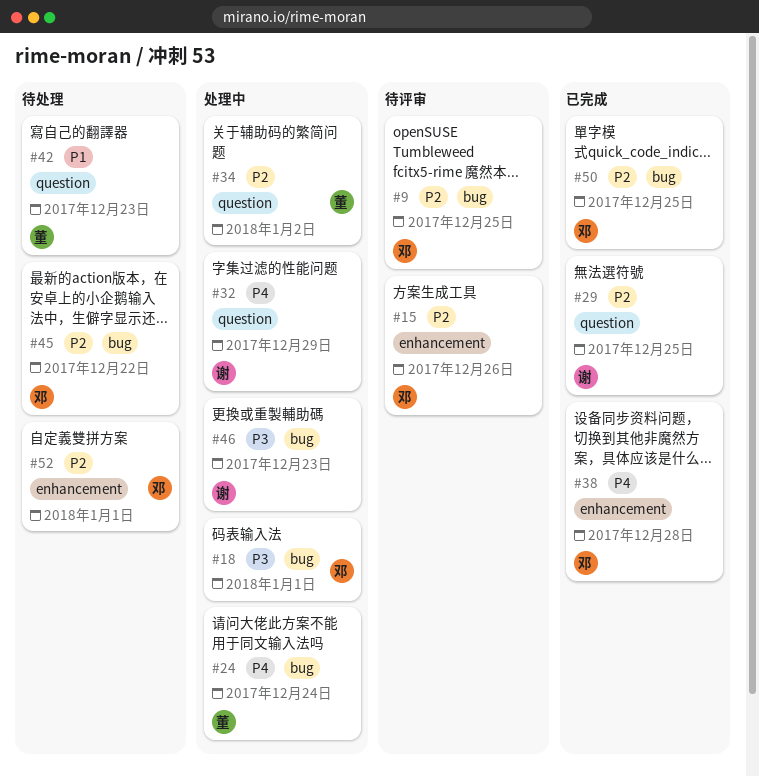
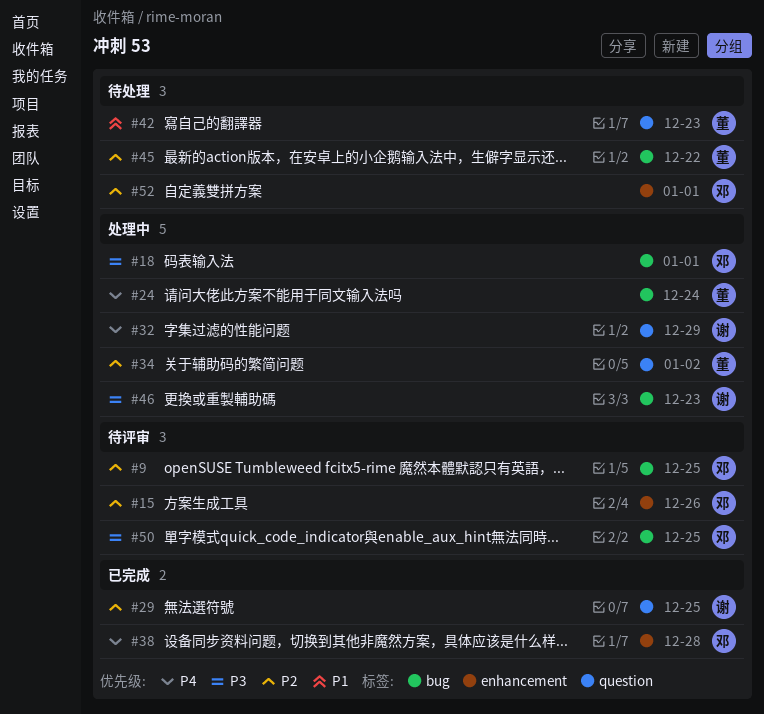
#45, owner: 邓 -> 董
#50, status: 已完成 -> 待评审
#50, priority: P2 -> P3

